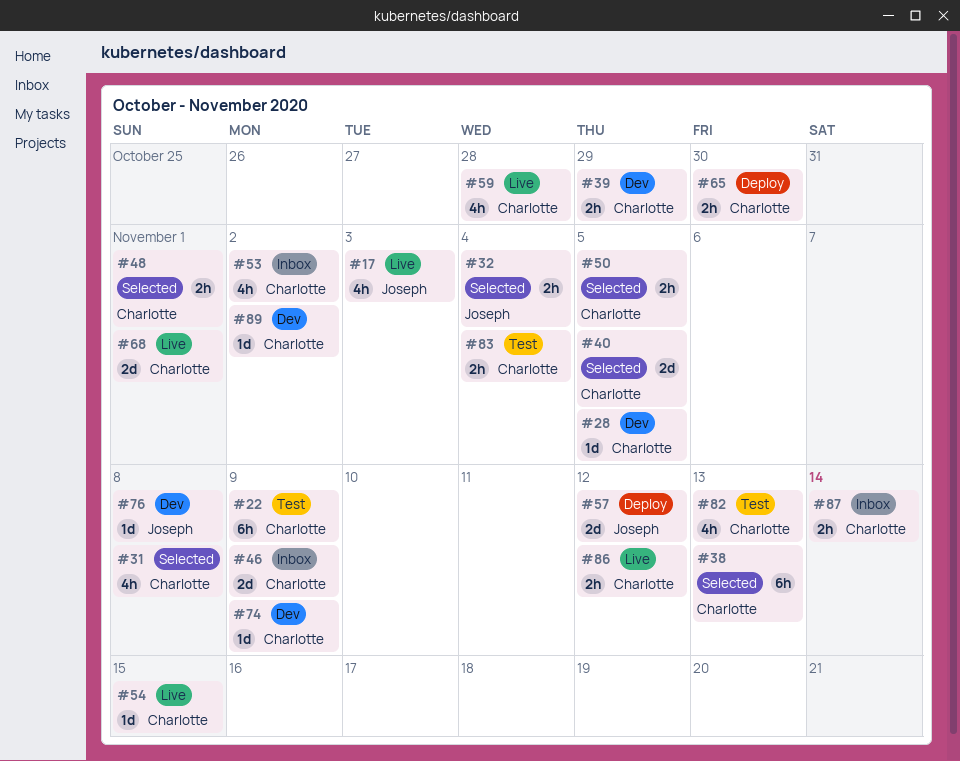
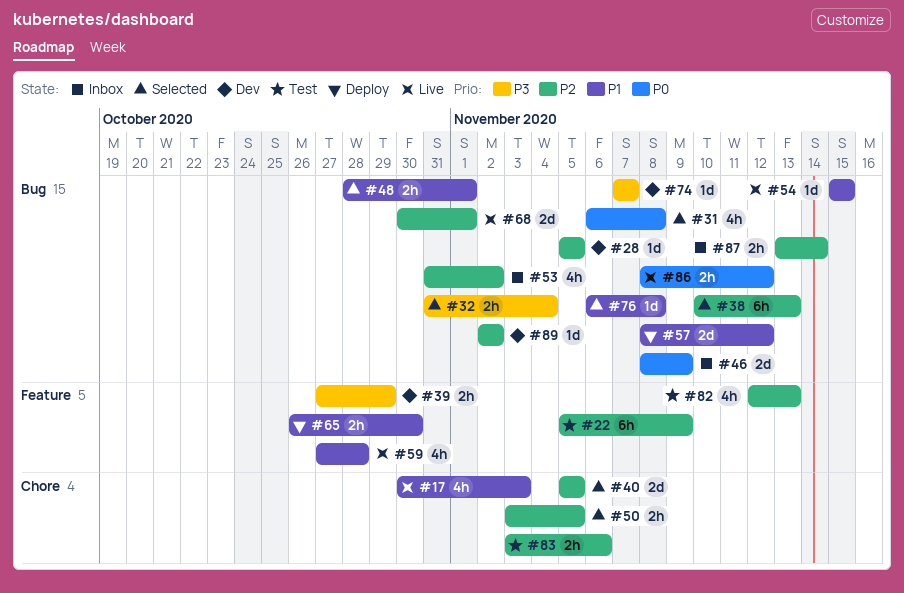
#74, due: Nov 9 -> Nov 7
#76, status: Dev -> Selected
#83, due: Nov 4 -> Nov 6

